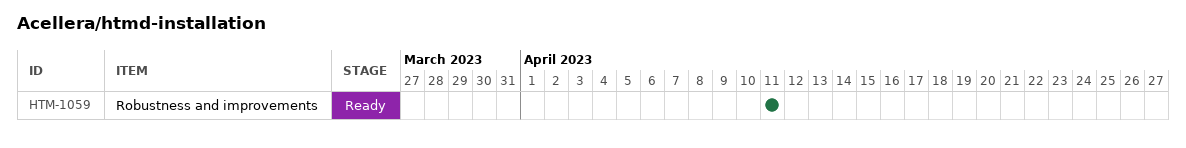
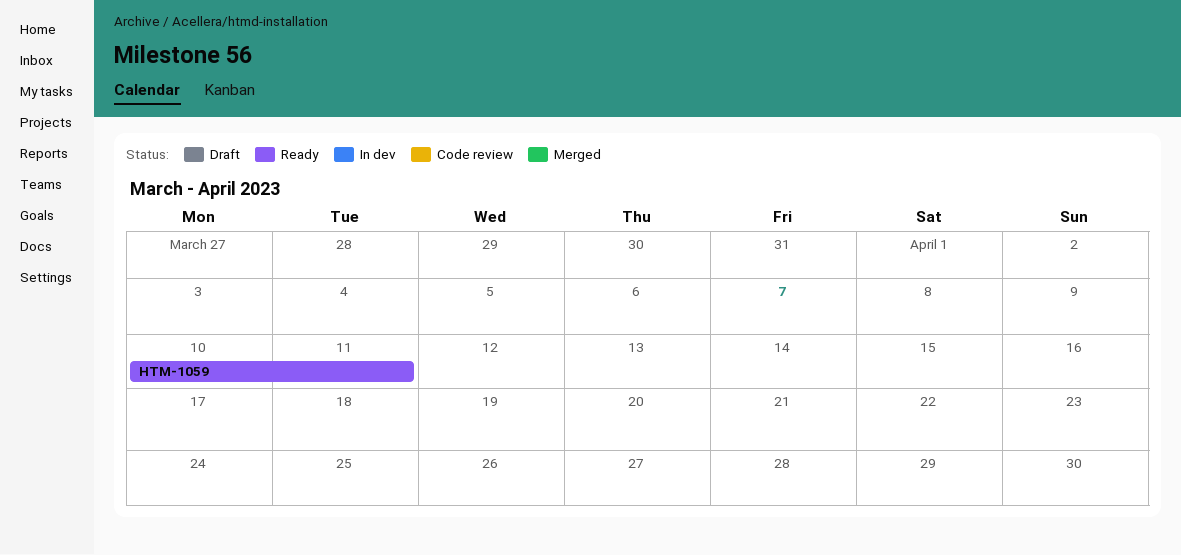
HTM-1059, start: Apr 11 -> Apr 10

